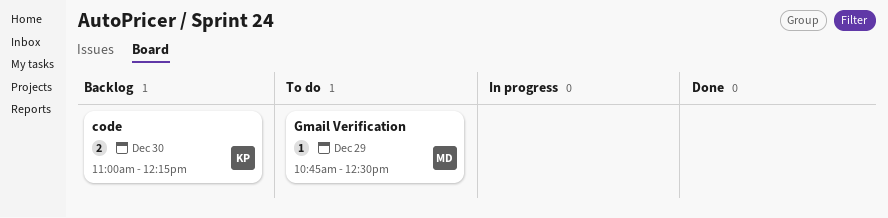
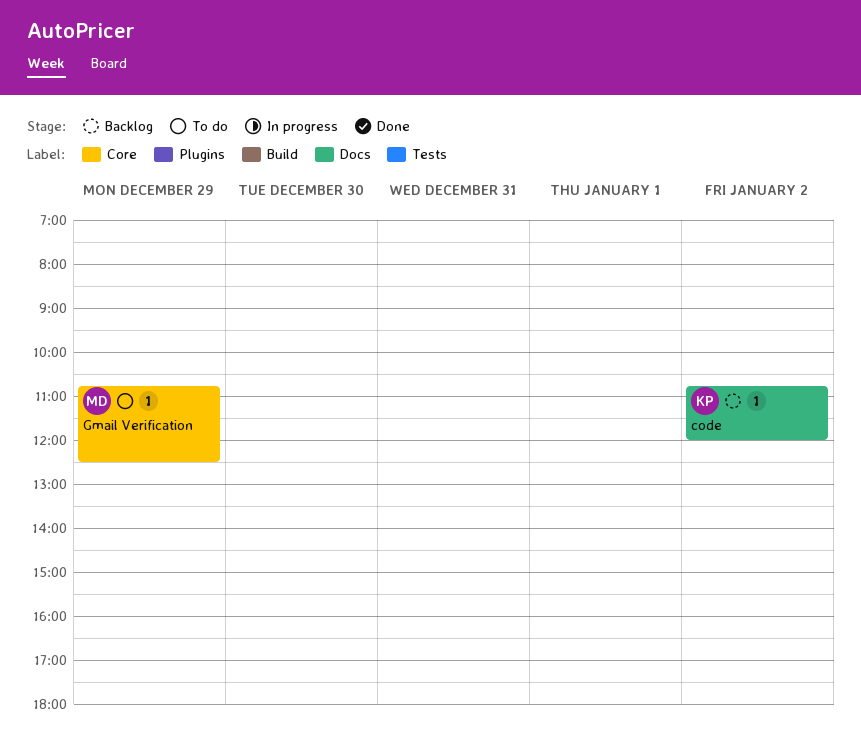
code, estimate: 2 -> 1
code, day: Dec 30 -> Jan 2
code, begins: 11:00 -> 10:45
code, ends: 12:15 -> 12:00

